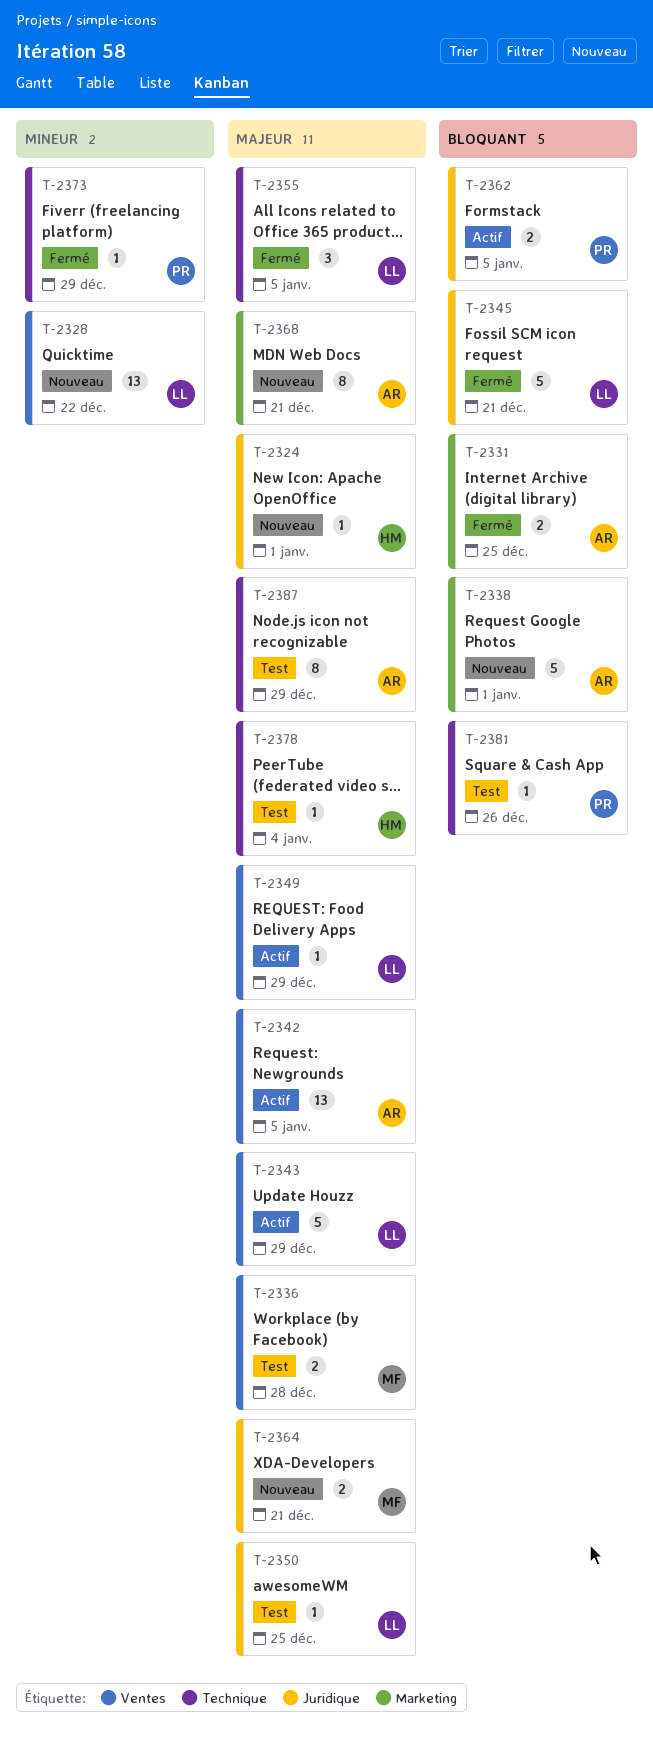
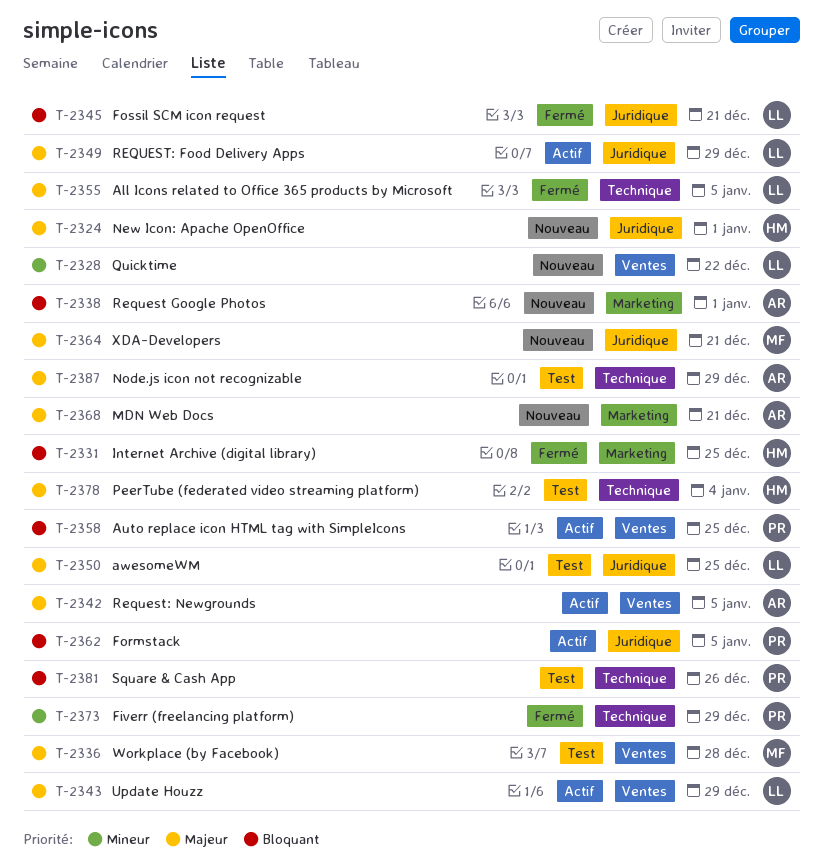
T-2331, owner: AR -> HM
T-2349, label: Ventes -> Juridique
T-2358: none -> present

